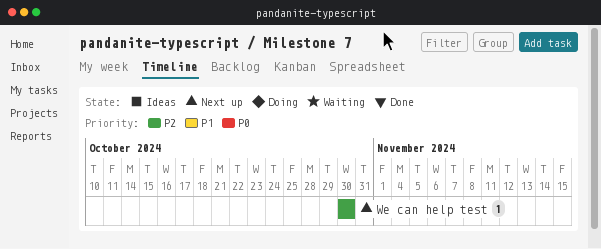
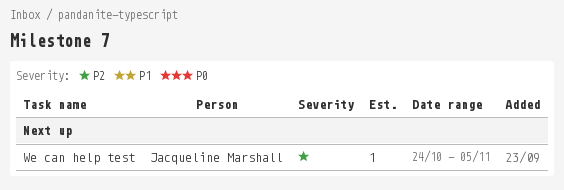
We can help test, start: Oct 30 -> Oct 24
We can help test, due: Oct 30 -> Nov 5

